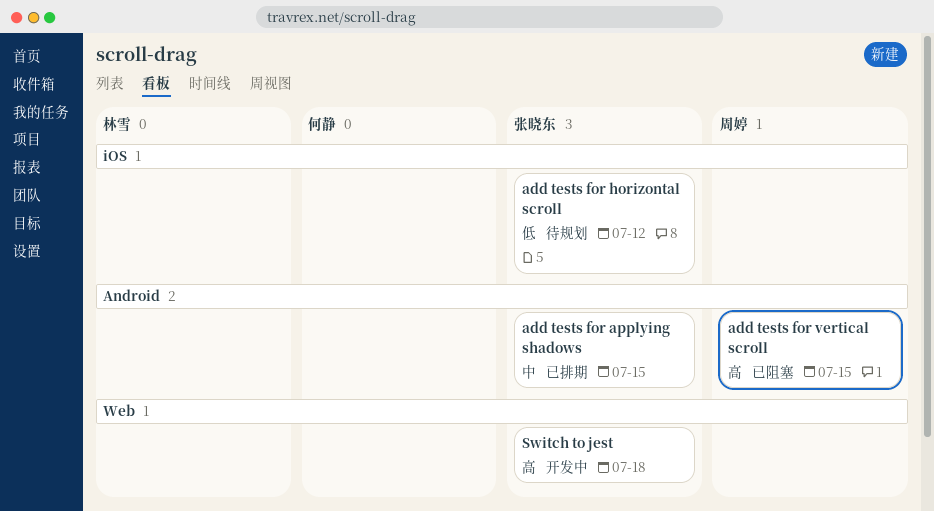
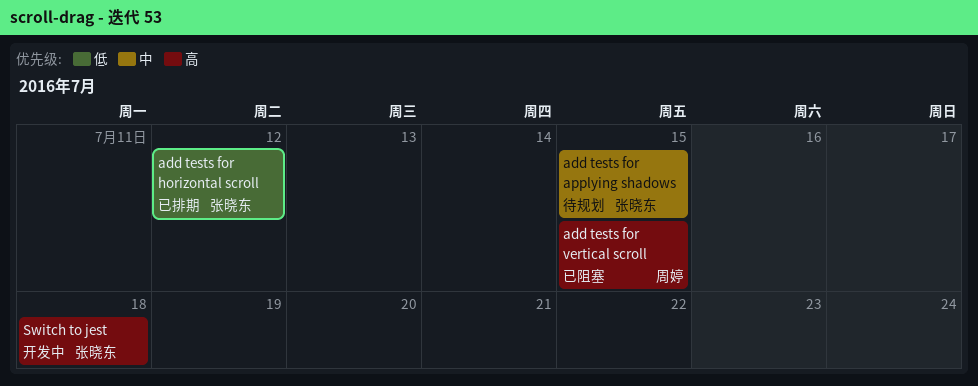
add tests for applying shadows, status: 已排期 -> 待规划
add tests for horizontal scroll, status: 待规划 -> 已排期

